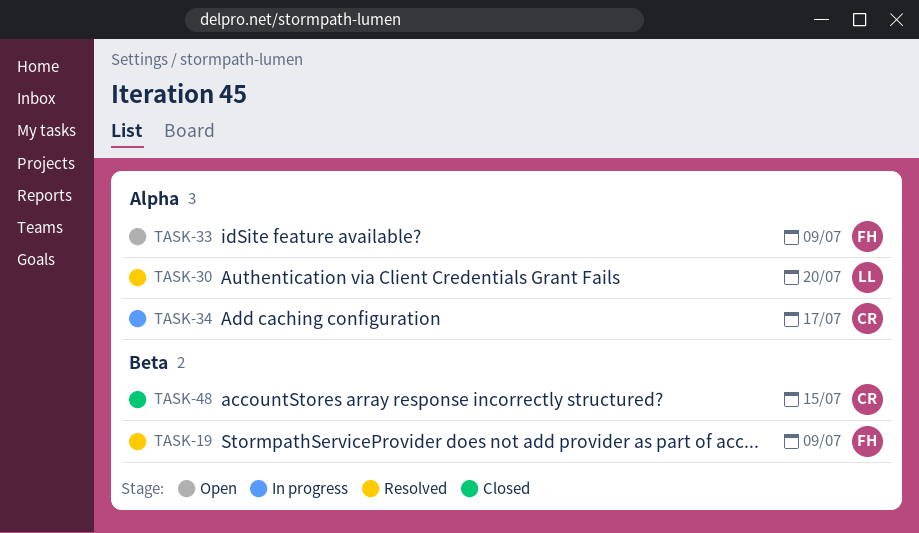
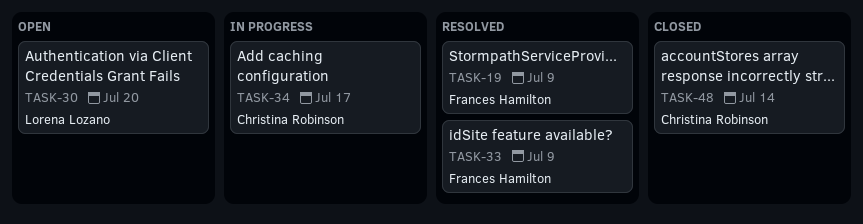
TASK-30, status: Resolved -> Open
TASK-33, status: Open -> Resolved
TASK-48, due: Jul 15 -> Jul 14

